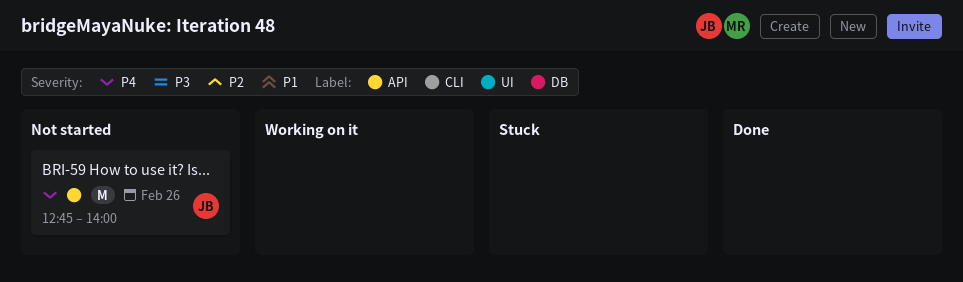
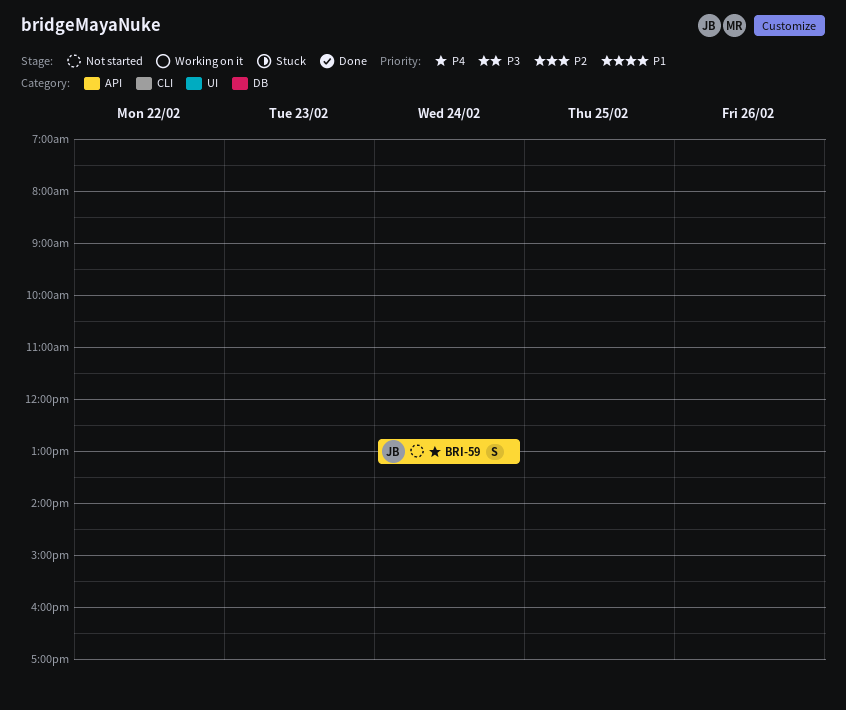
BRI-59, estimate: M -> S
BRI-59, day: Feb 26 -> Feb 24
BRI-59, ends: 14:00 -> 13:15

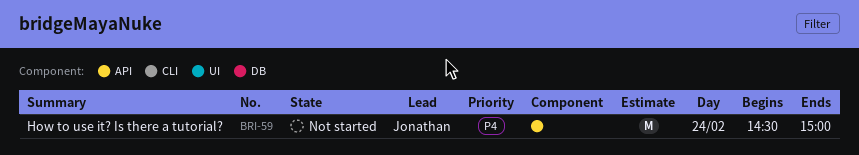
BRI-59, estimate: S -> M
BRI-59, begins: 12:45 -> 14:30
BRI-59, ends: 13:15 -> 15:00

